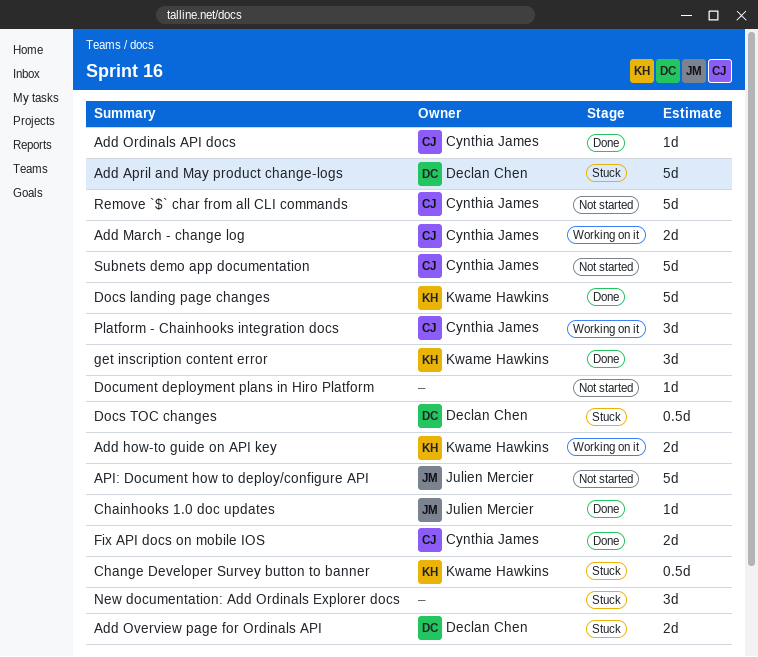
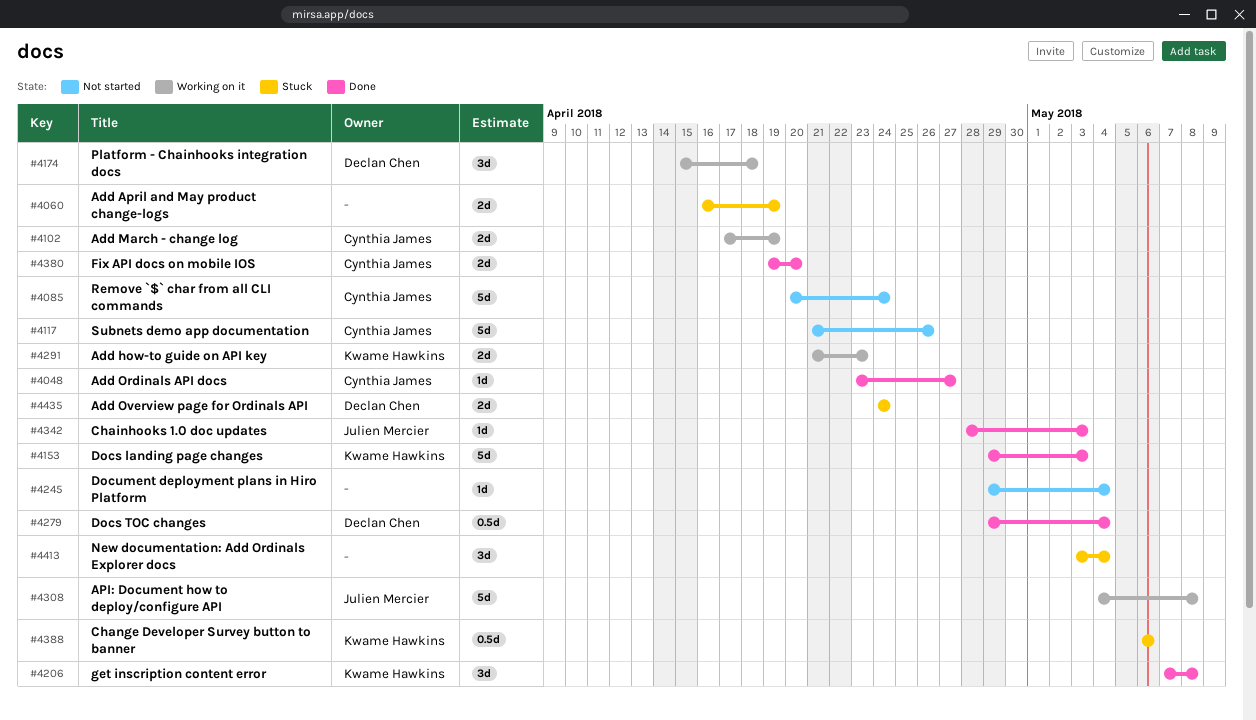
Add April and May product change-logs, owner: Declan Chen -> none
Add April and May product change-logs, estimate: 5d -> 2d
API: Document how to deploy/configure API, status: Not started -> Working on it
Docs TOC changes, status: Stuck -> Done
Platform - Chainhooks integration docs, owner: Cynthia James -> Declan Chen

